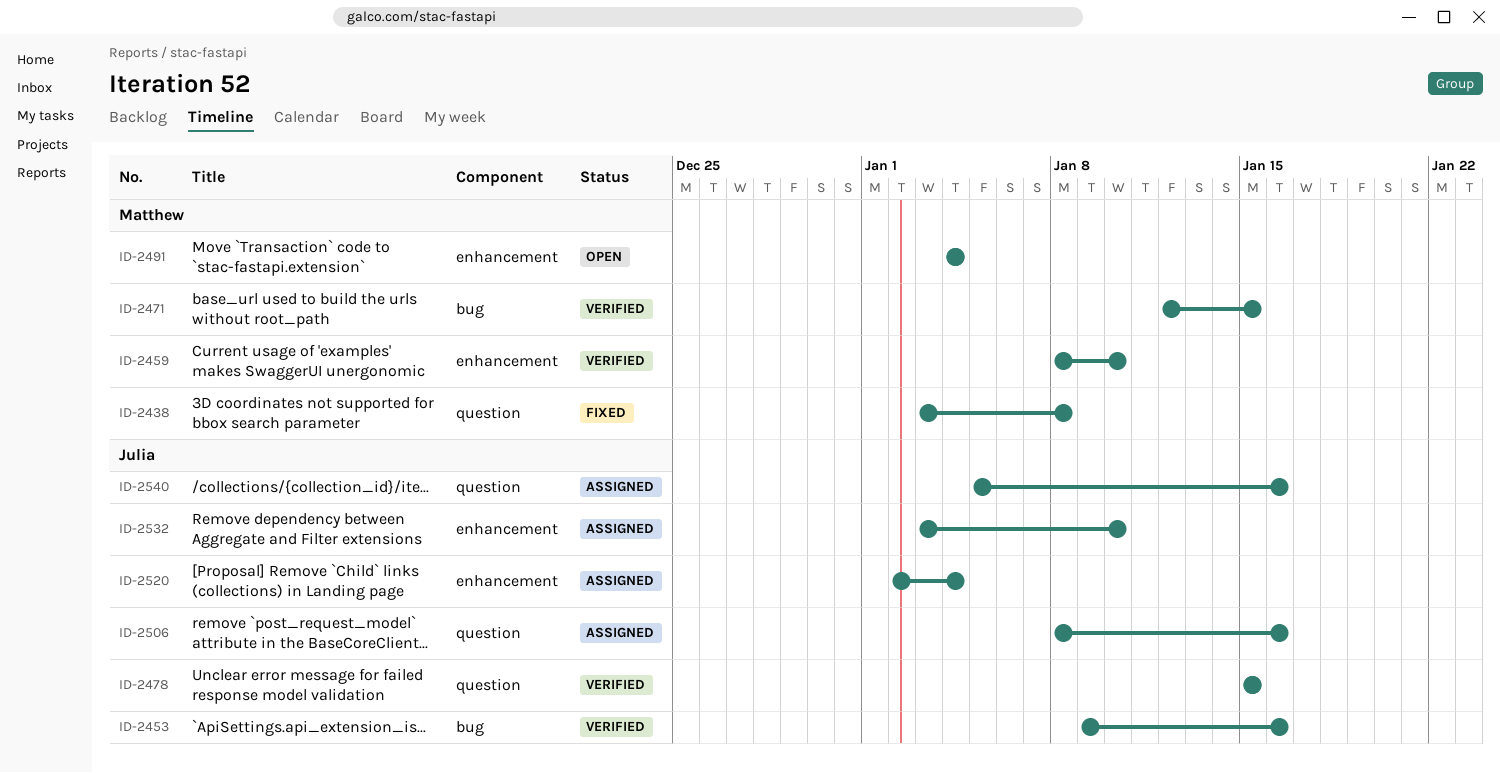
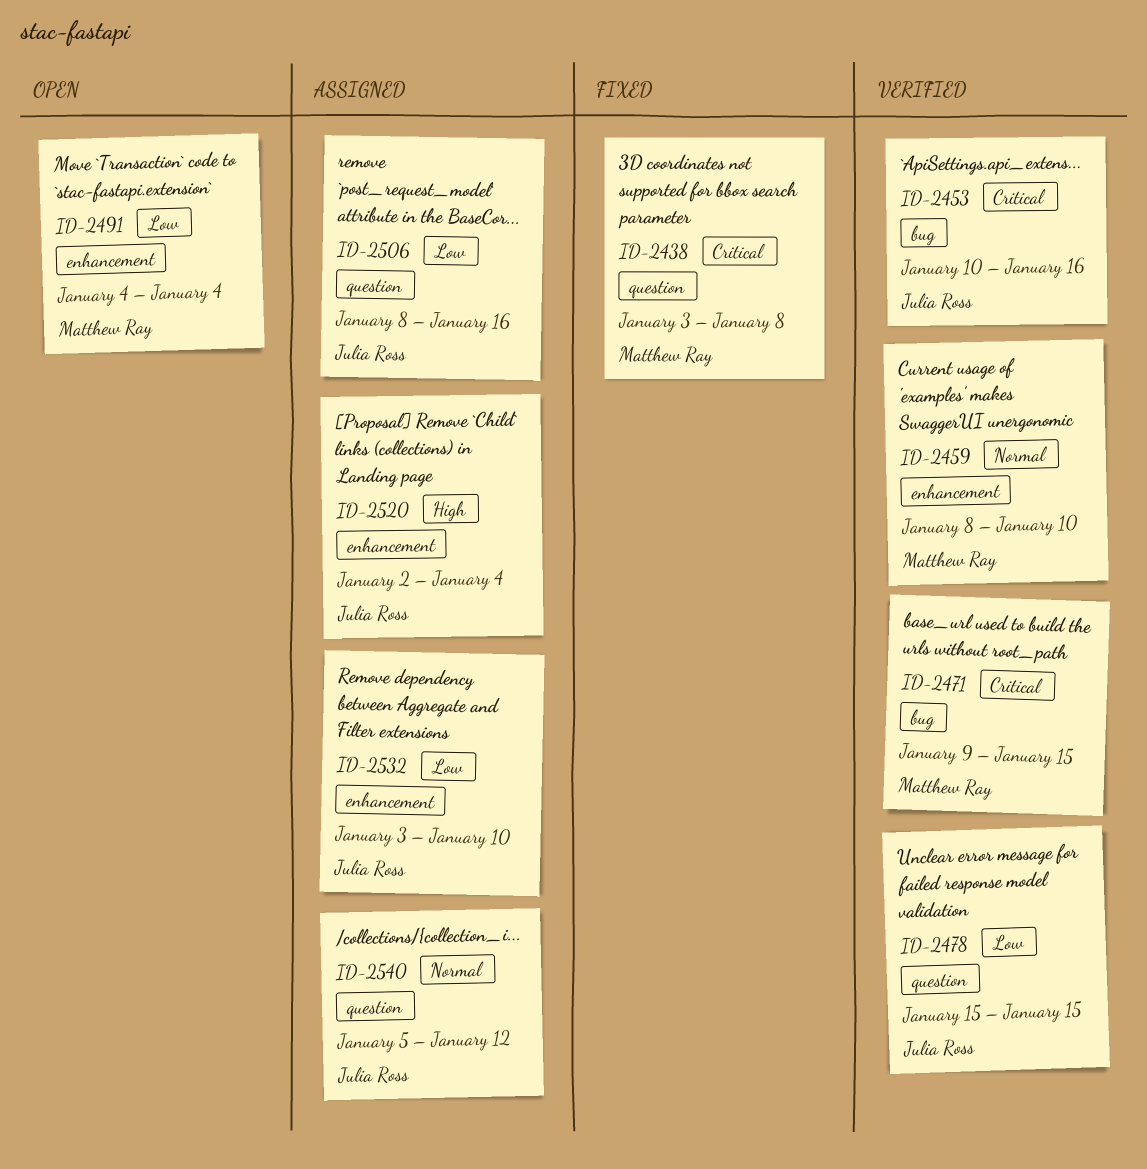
ID-2453, start: Jan 9 -> Jan 10
ID-2471, start: Jan 12 -> Jan 9
ID-2540, due: Jan 16 -> Jan 12

